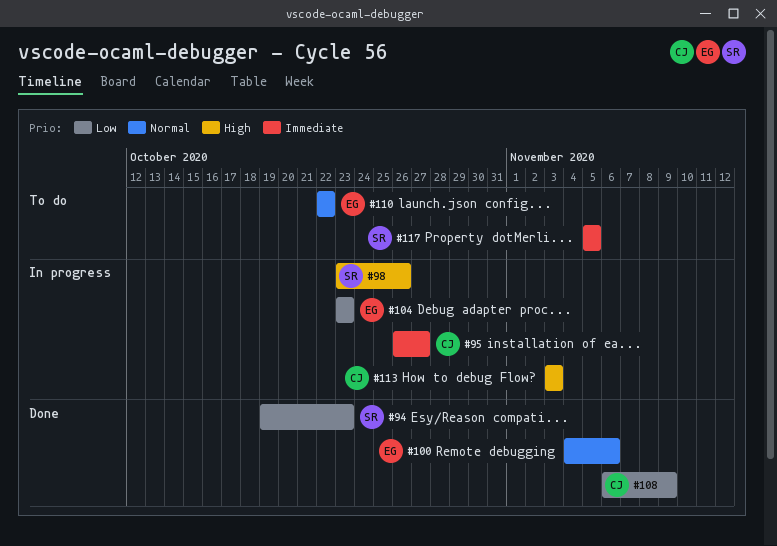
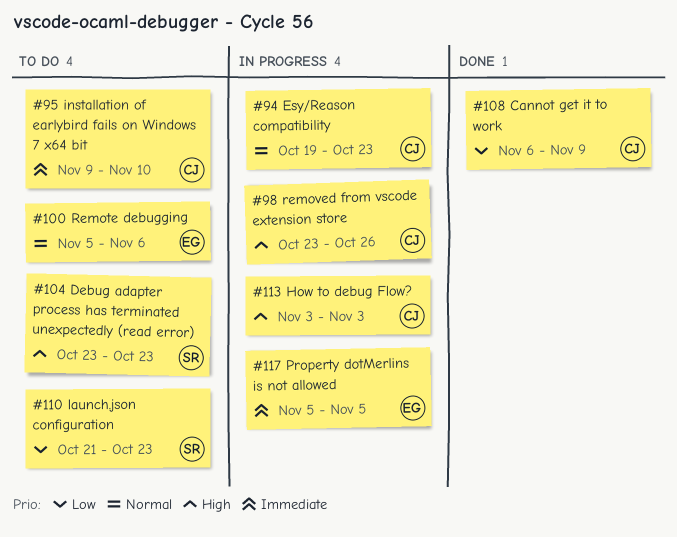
#94, status: Done -> In progress
#94, owner: SR -> CJ
#94, priority: Low -> Normal
#95, status: In progress -> To do
#95, start: Oct 26 -> Nov 9
#95, due: Oct 27 -> Nov 10
#98, owner: SR -> CJ
#100, status: Done -> To do
#100, start: Nov 4 -> Nov 5
#104, status: In progress -> To do
#104, owner: EG -> SR
#104, priority: Low -> High
#110, owner: EG -> SR
#110, priority: Normal -> Low
#110, start: Oct 22 -> Oct 21
#110, due: Oct 22 -> Oct 23
#117, status: To do -> In progress
#117, owner: SR -> EG

